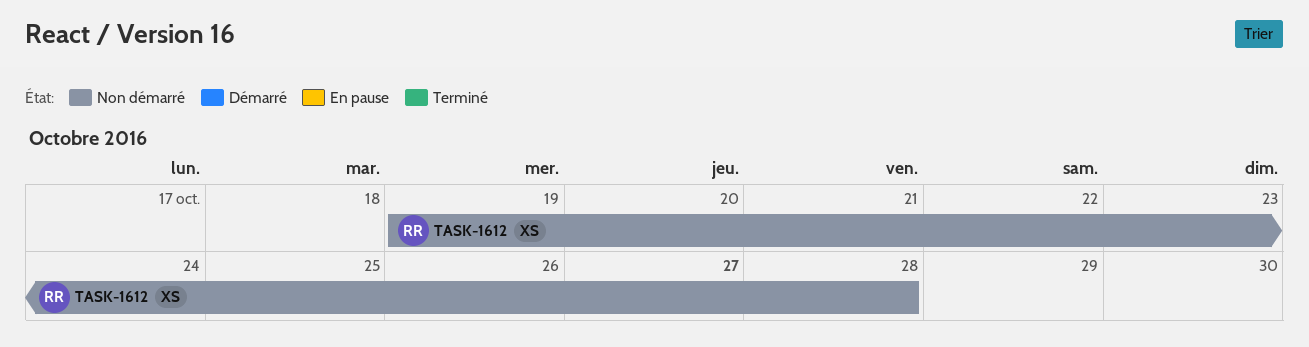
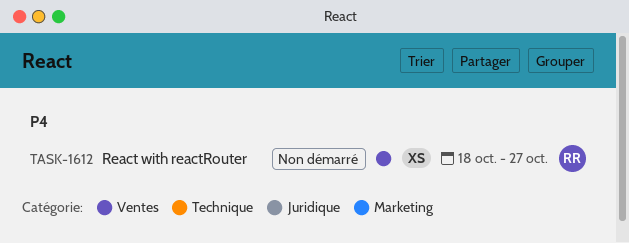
TASK-1612, start: Oct 19 -> Oct 18
TASK-1612, due: Oct 28 -> Oct 27

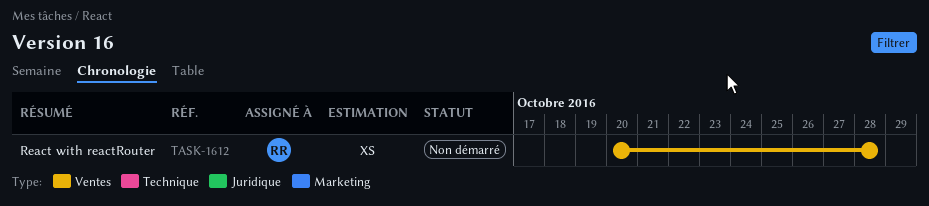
TASK-1612, start: Oct 18 -> Oct 20
TASK-1612, due: Oct 27 -> Oct 28

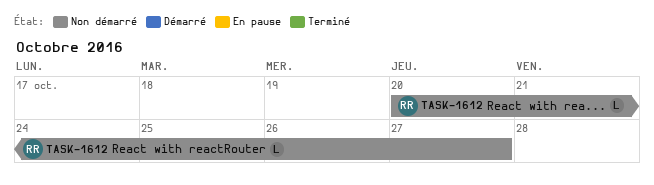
TASK-1612, estimate: XS -> L
TASK-1612, due: Oct 28 -> Oct 27

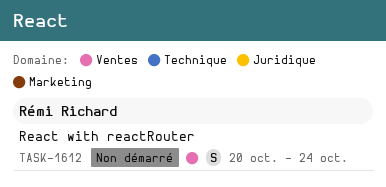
TASK-1612, estimate: L -> S
TASK-1612, due: Oct 27 -> Oct 24

